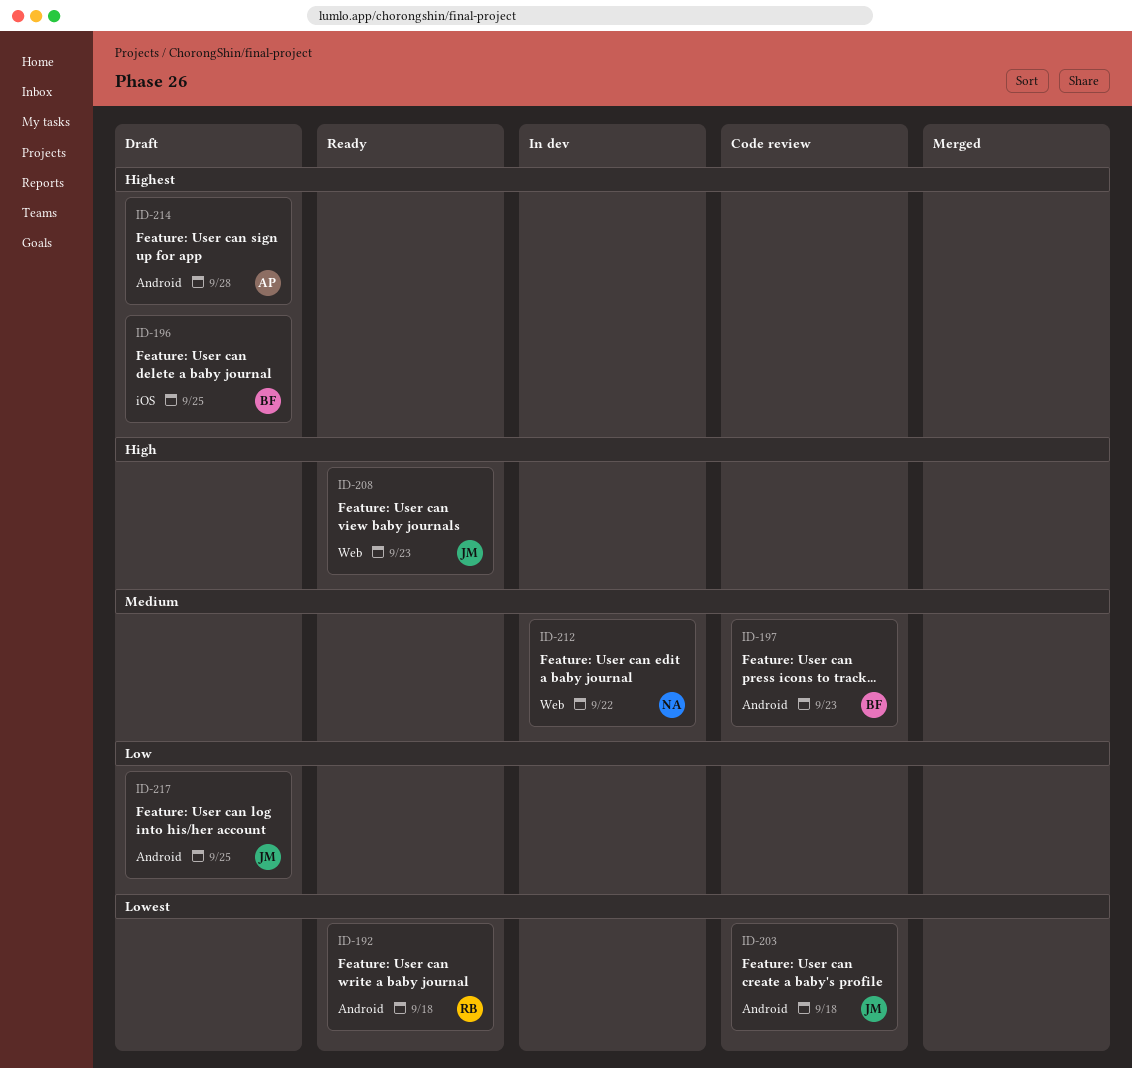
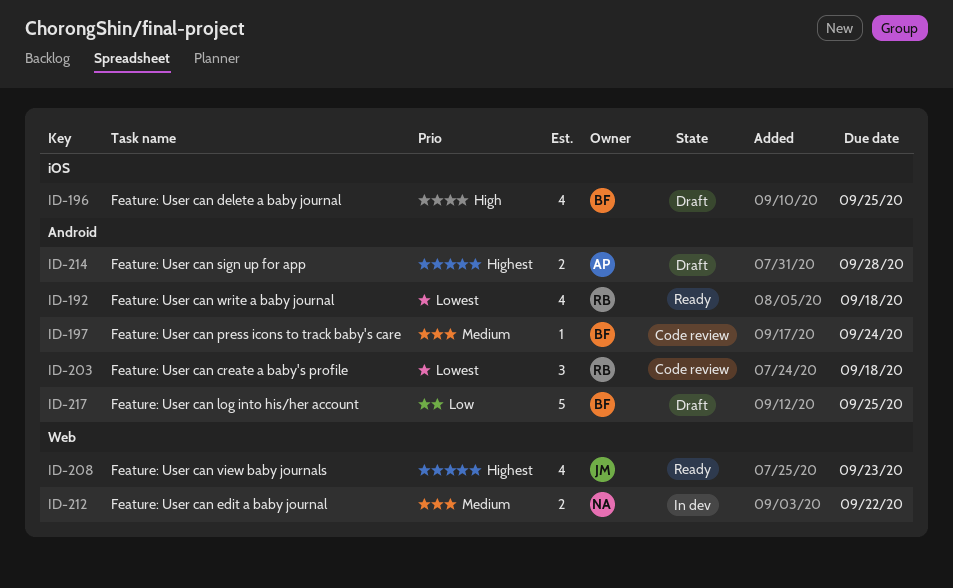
ID-196, priority: Highest -> High
ID-197, due: Sep 23 -> Sep 24
ID-203, owner: JM -> RB
ID-208, priority: High -> Highest
ID-217, owner: JM -> BF

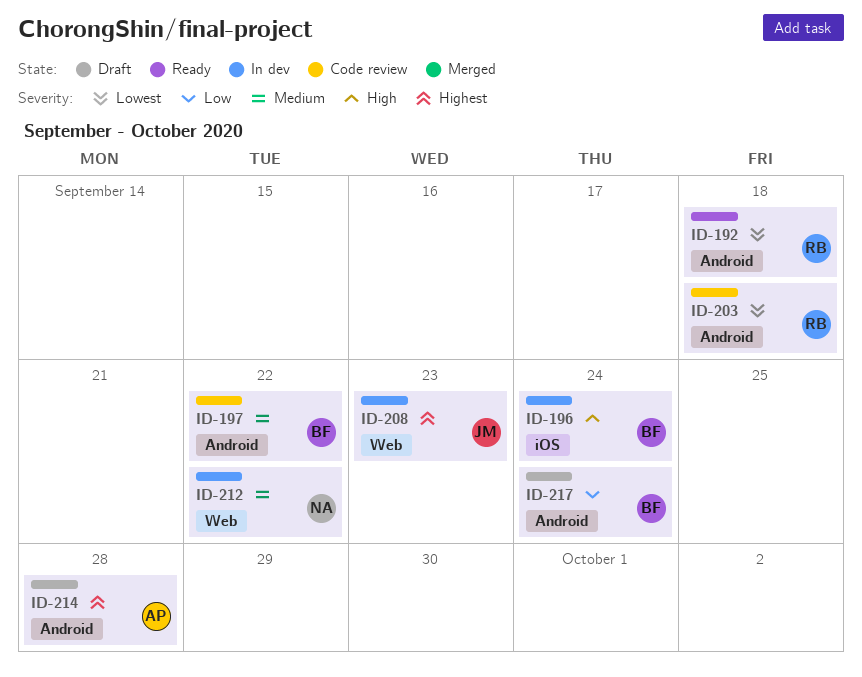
ID-196, status: Draft -> In dev
ID-196, due: Sep 25 -> Sep 24
ID-197, due: Sep 24 -> Sep 22
ID-208, status: Ready -> In dev
ID-217, due: Sep 25 -> Sep 24

